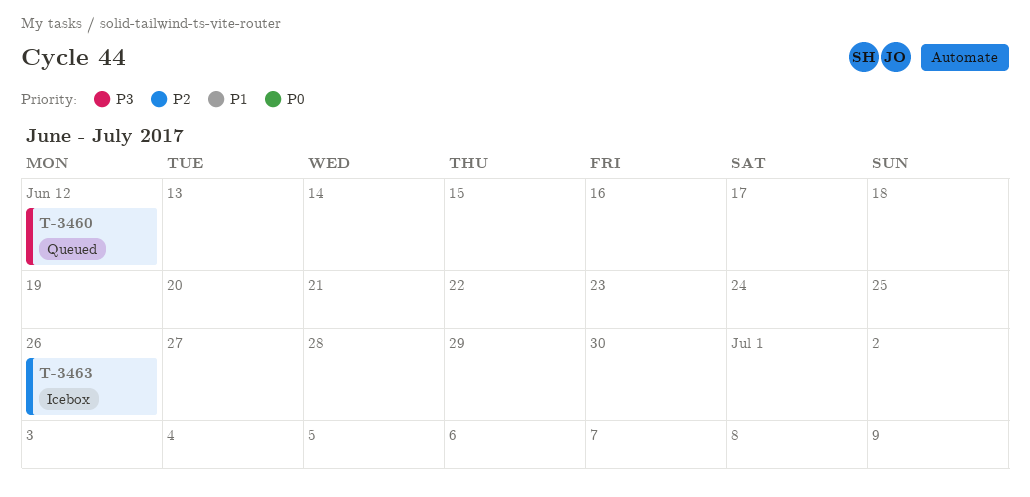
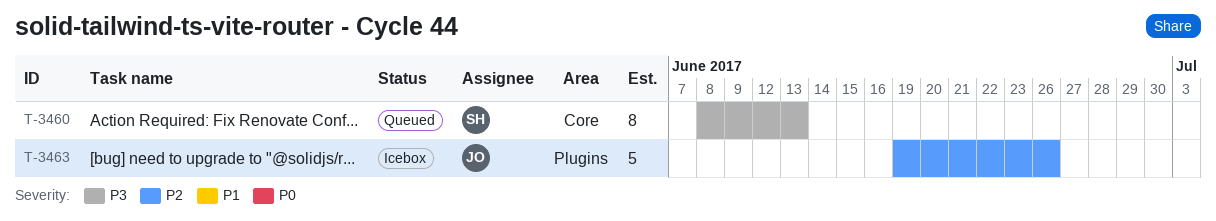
T-3460, due: Jun 12 -> Jun 13

